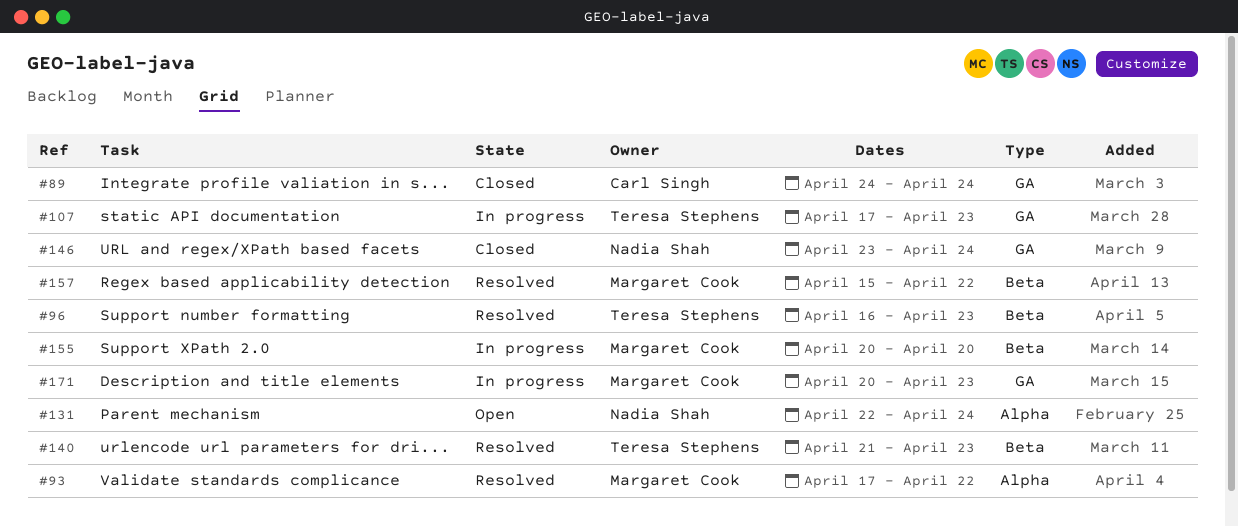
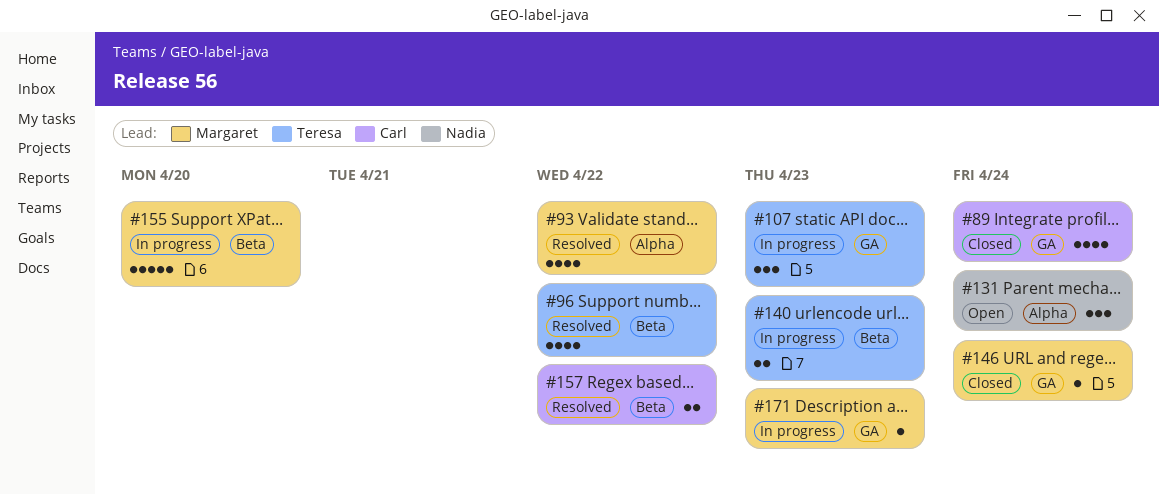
#96, due: Apr 23 -> Apr 22
#140, status: Resolved -> In progress
#146, owner: Nadia Shah -> Margaret Cook
#157, owner: Margaret Cook -> Carl Singh

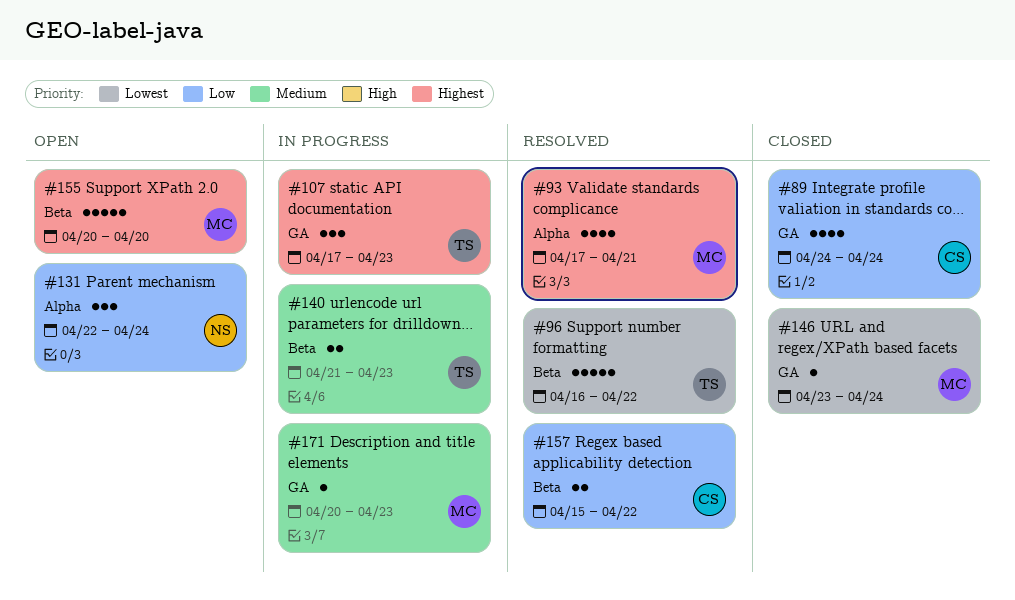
#93, due: Apr 22 -> Apr 21
#96, estimate: 4 -> 5
#155, status: In progress -> Open

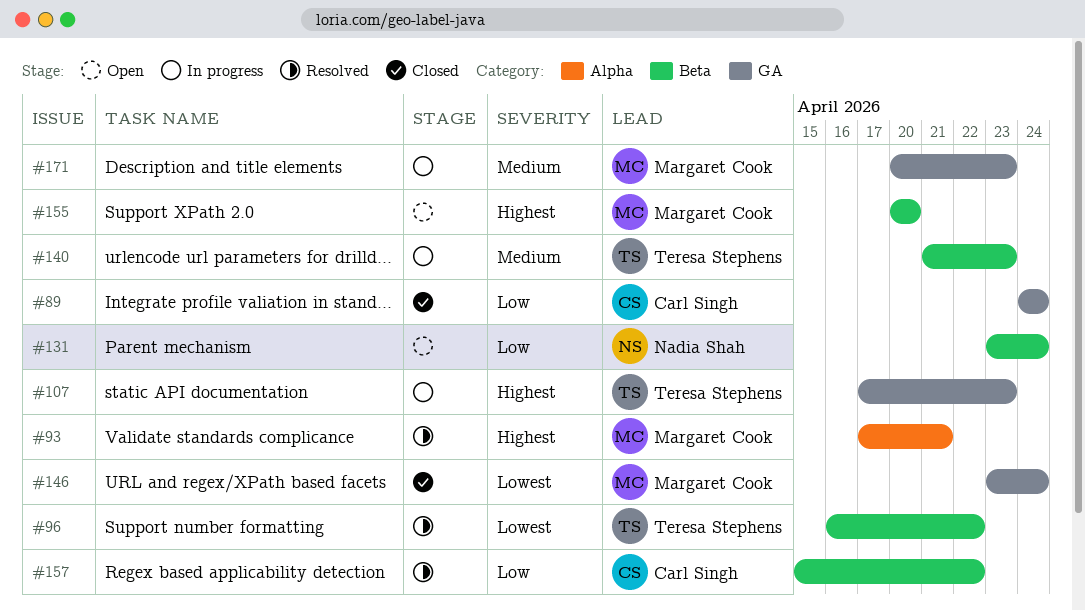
#131, label: Alpha -> Beta
#131, start: Apr 22 -> Apr 23

